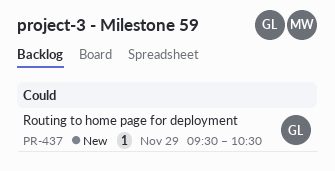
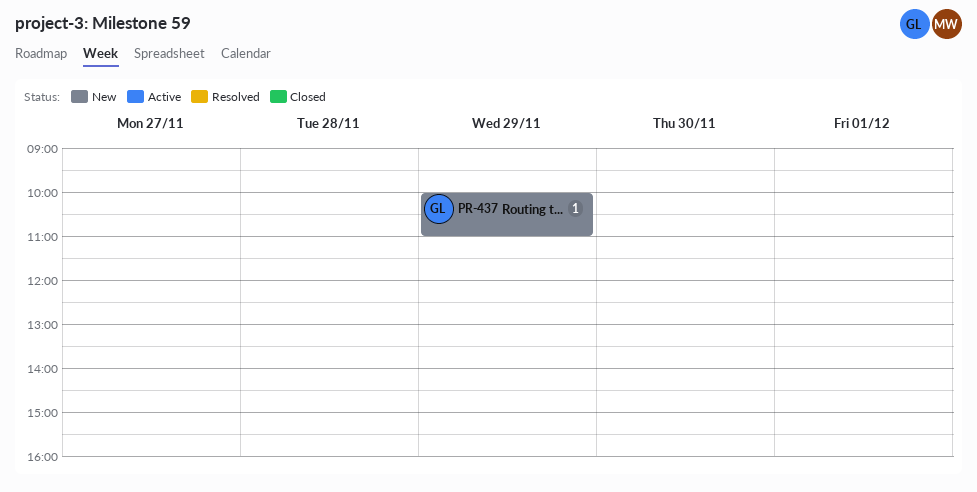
PR-437, begins: 09:30 -> 10:00
PR-437, ends: 10:30 -> 11:00

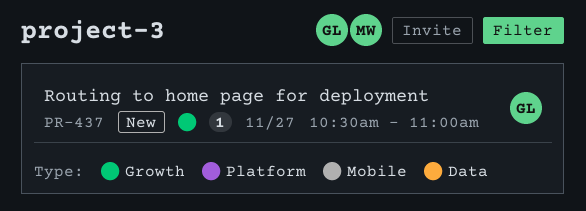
PR-437, day: Nov 29 -> Nov 27
PR-437, begins: 10:00 -> 10:30

